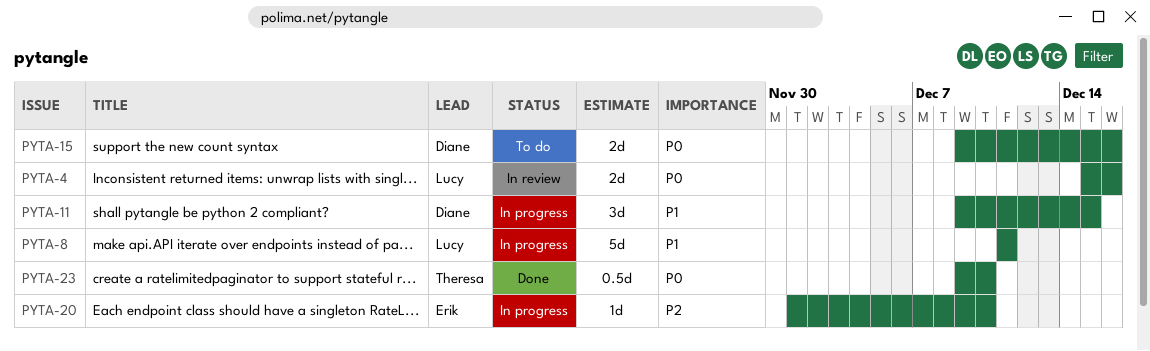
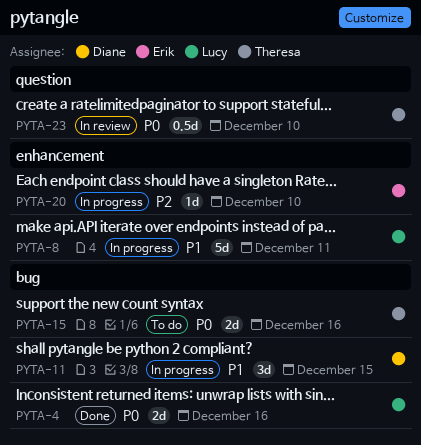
PYTA-4, status: In review -> Done
PYTA-15, owner: Diane -> Theresa
PYTA-23, status: Done -> In review

